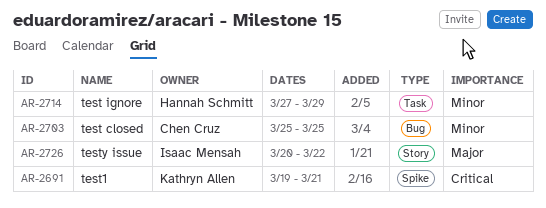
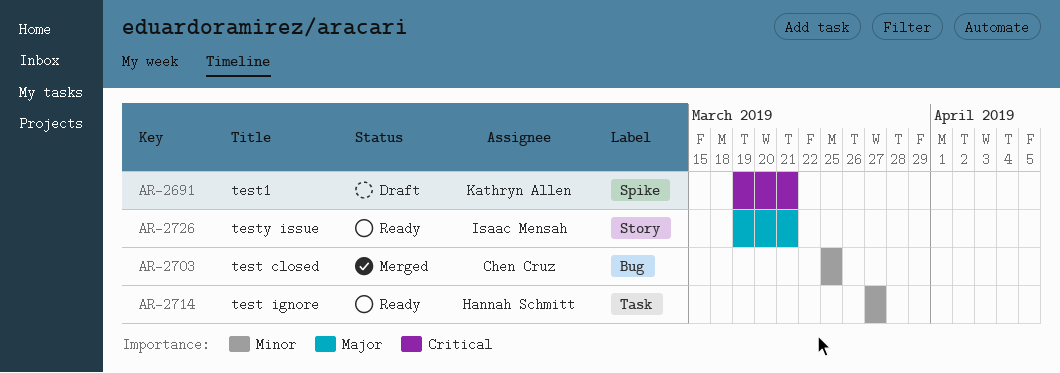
AR-2714, due: Mar 29 -> Mar 27
AR-2726, start: Mar 20 -> Mar 19
AR-2726, due: Mar 22 -> Mar 21

